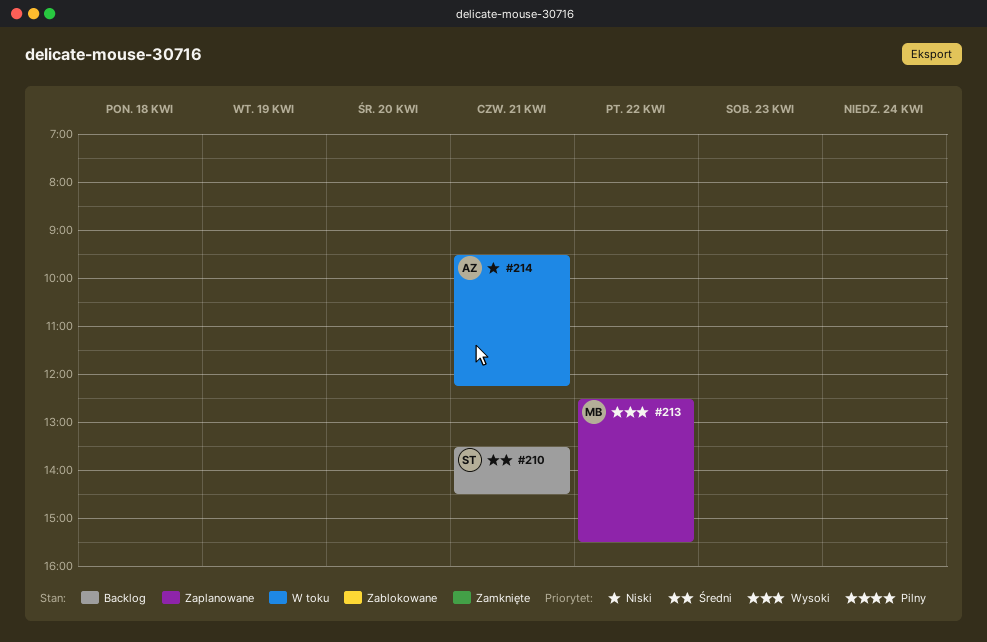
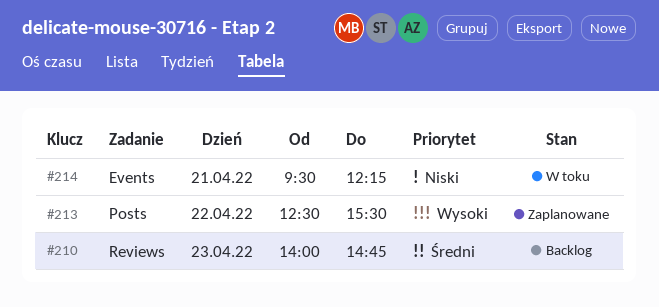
#210, day: Apr 21 -> Apr 23
#210, begins: 13:30 -> 14:00
#210, ends: 14:30 -> 14:45

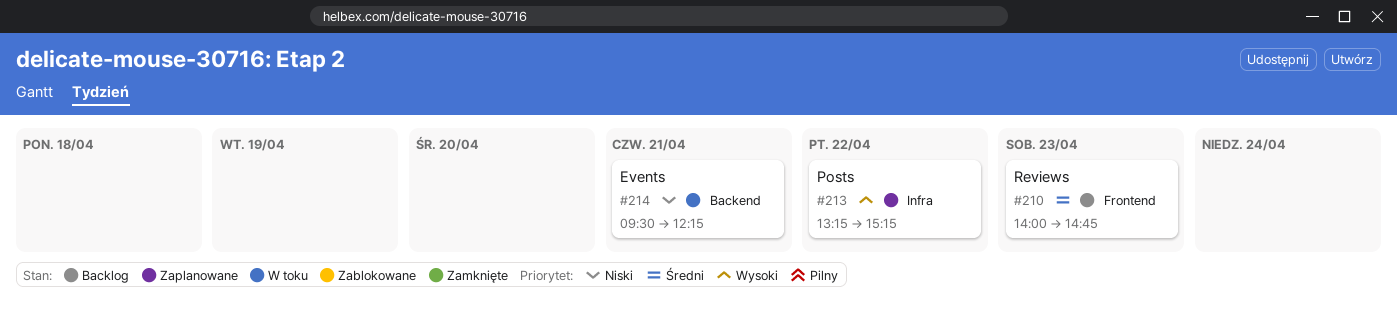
#213, begins: 12:30 -> 13:15
#213, ends: 15:30 -> 15:15

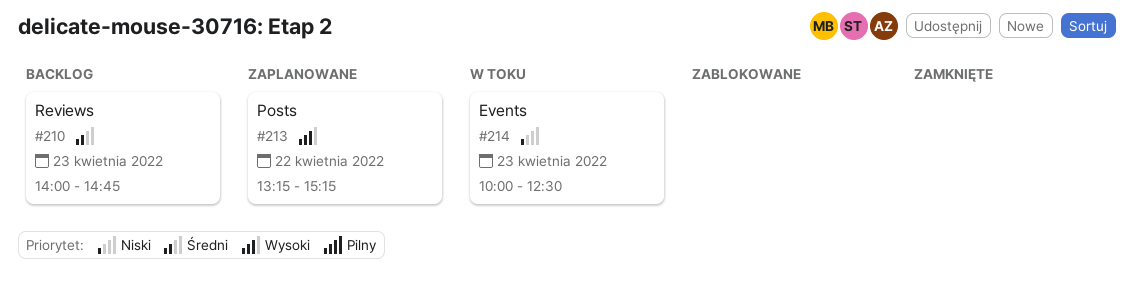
#214, day: Apr 21 -> Apr 23
#214, begins: 09:30 -> 10:00
#214, ends: 12:15 -> 12:30

